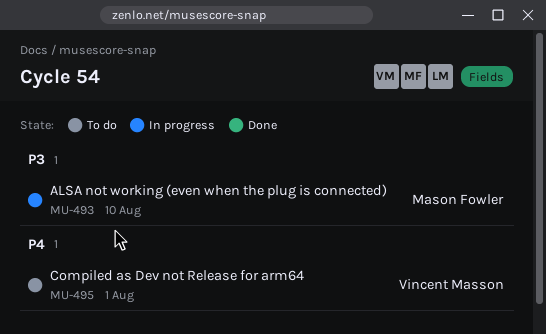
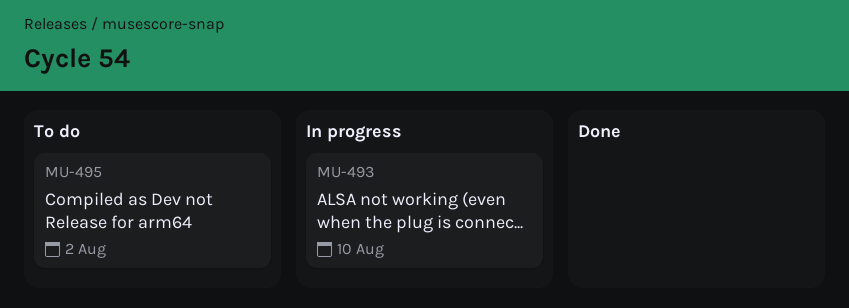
MU-495, due: Aug 1 -> Aug 2

